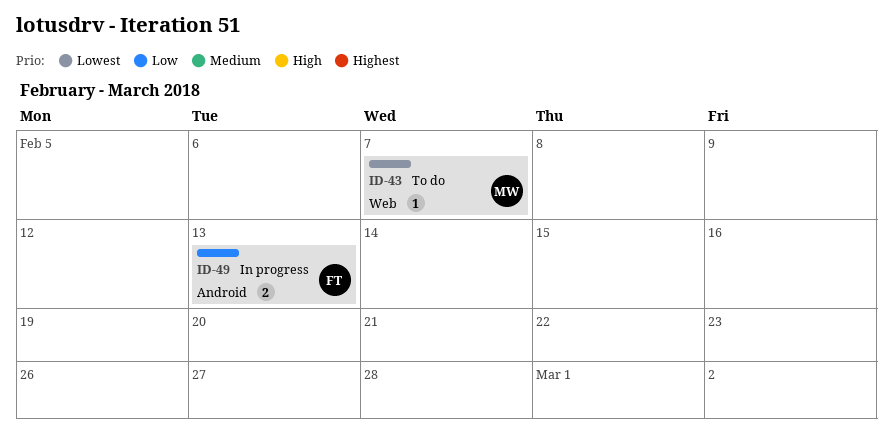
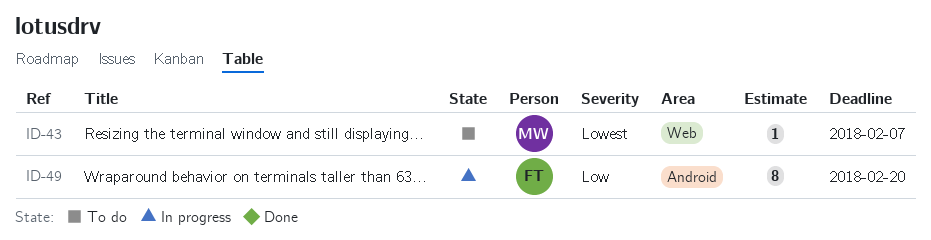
ID-49, estimate: 2 -> 8
ID-49, due: Feb 13 -> Feb 20

